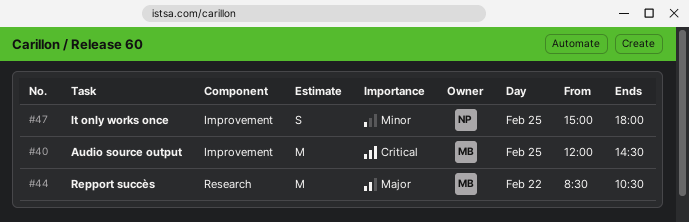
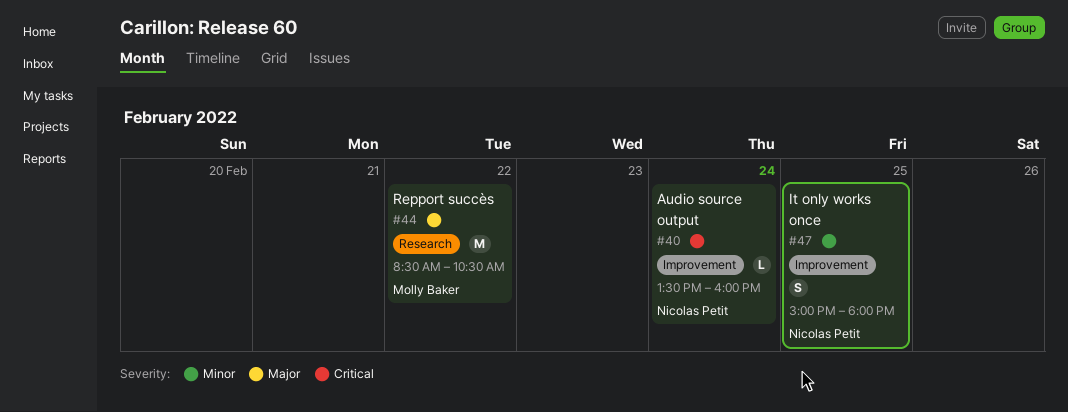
#40, owner: Molly Baker -> Nicolas Petit
#40, estimate: M -> L
#40, day: Feb 25 -> Feb 24
#40, begins: 12:00 -> 13:30
#40, ends: 14:30 -> 16:00

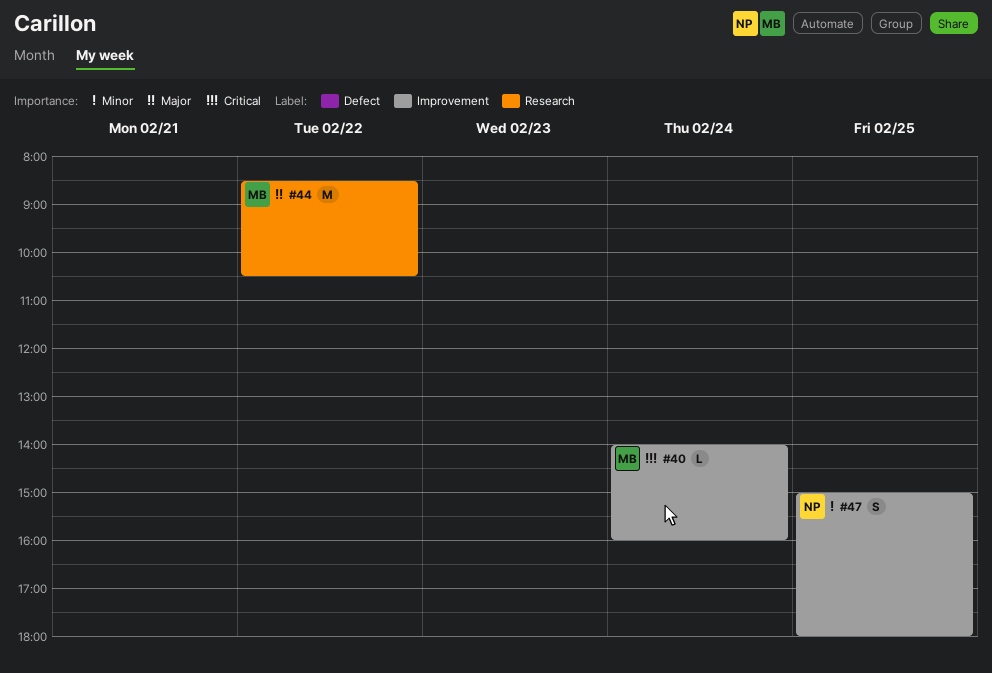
#40, owner: Nicolas Petit -> Molly Baker
#40, begins: 13:30 -> 14:00

